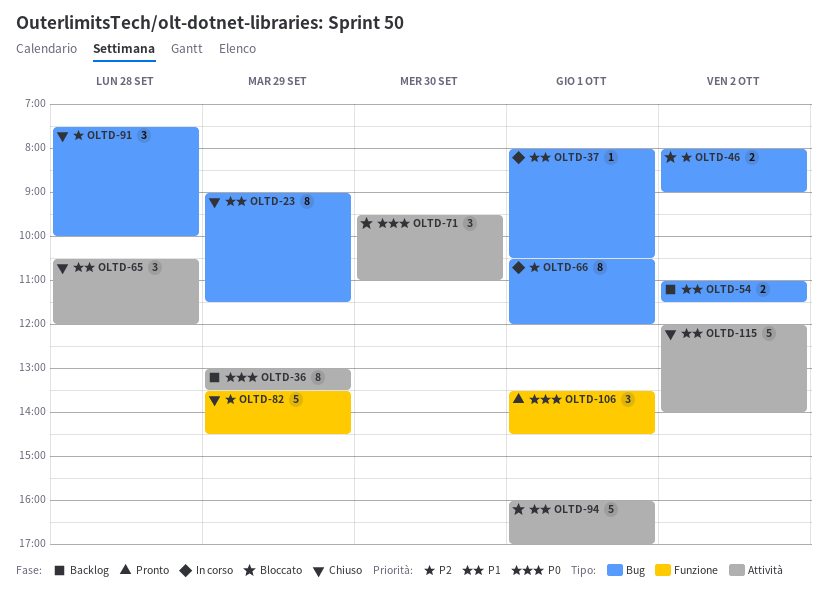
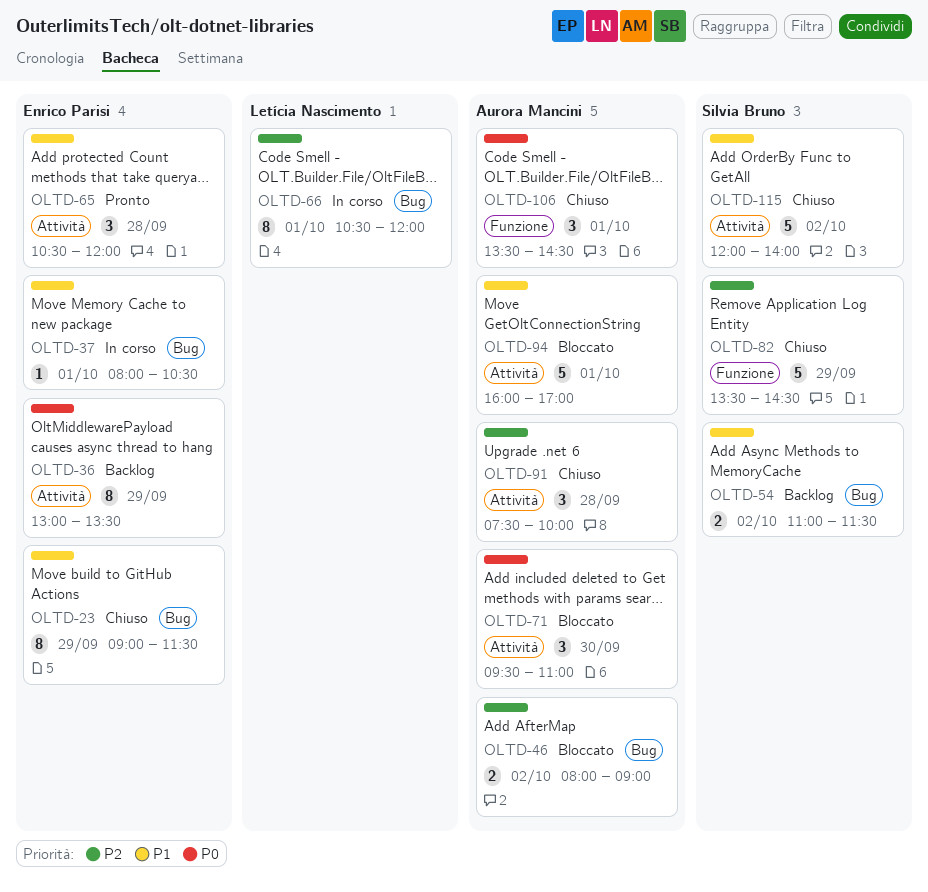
OLTD-65, status: Chiuso -> Pronto
OLTD-91, label: Bug -> Attività
OLTD-106, status: Pronto -> Chiuso

